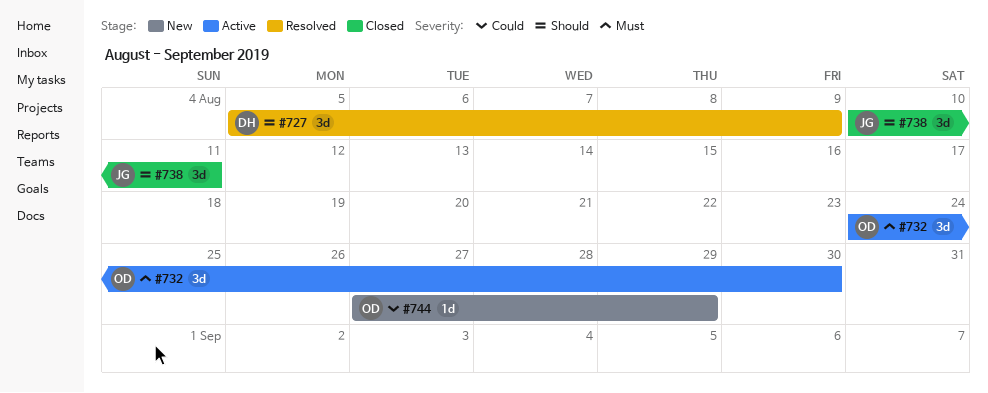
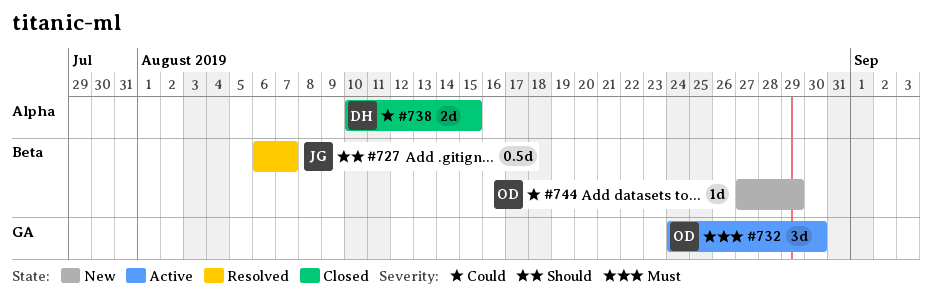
#727, owner: DH -> JG
#727, estimate: 3d -> 0.5d
#727, start: Aug 5 -> Aug 6
#727, due: Aug 9 -> Aug 7
#738, owner: JG -> DH
#738, priority: Should -> Could
#738, estimate: 3d -> 2d
#738, due: Aug 11 -> Aug 15

